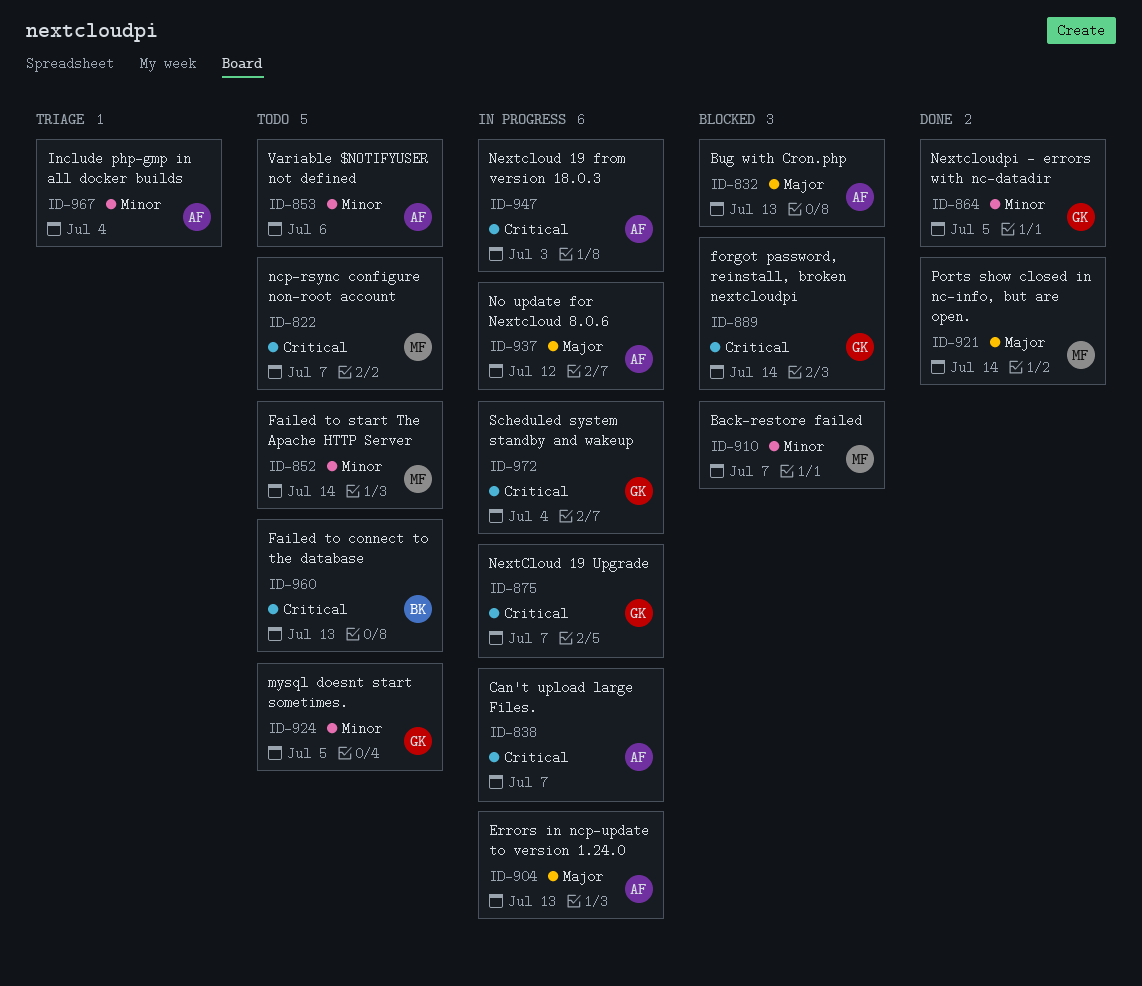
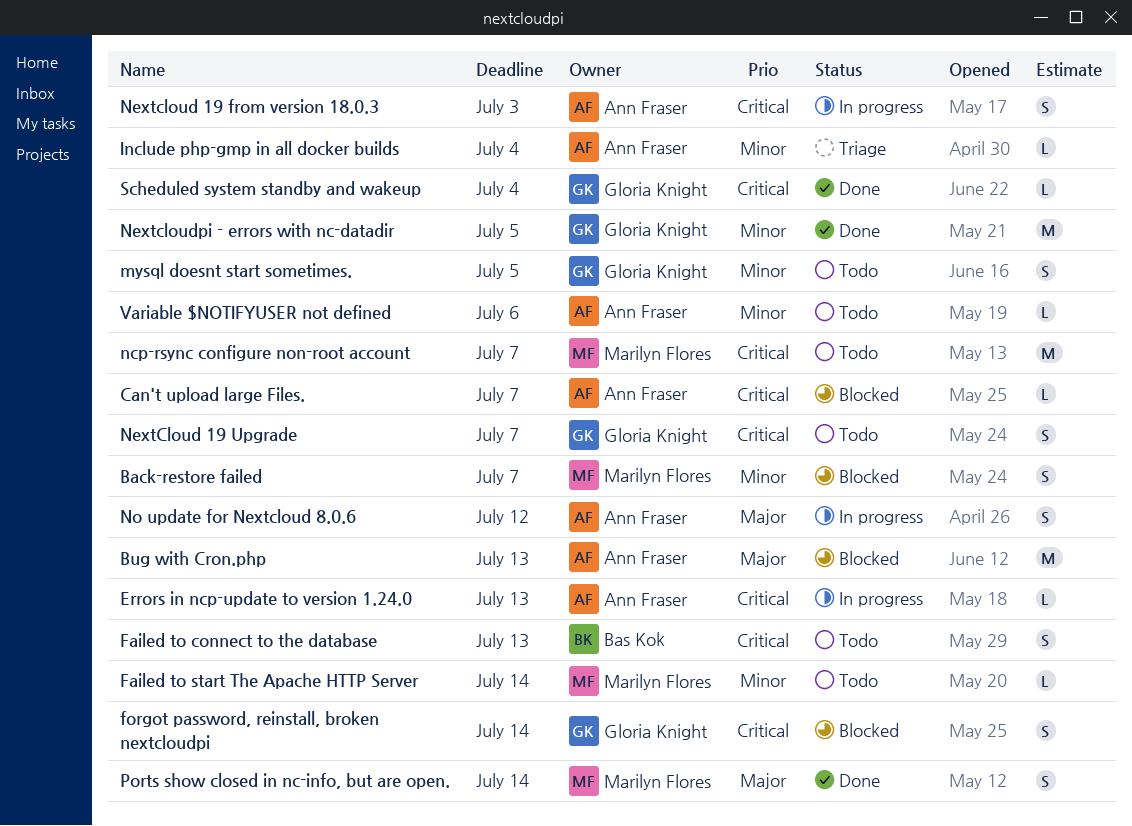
Can't upload large Files., status: In progress -> Blocked
Errors in ncp-update to version 1.24.0, priority: Major -> Critical
NextCloud 19 Upgrade, status: In progress -> Todo
Scheduled system standby and wakeup, status: In progress -> Done

